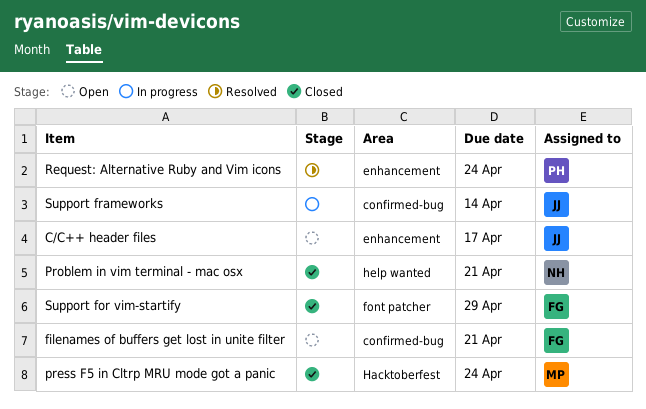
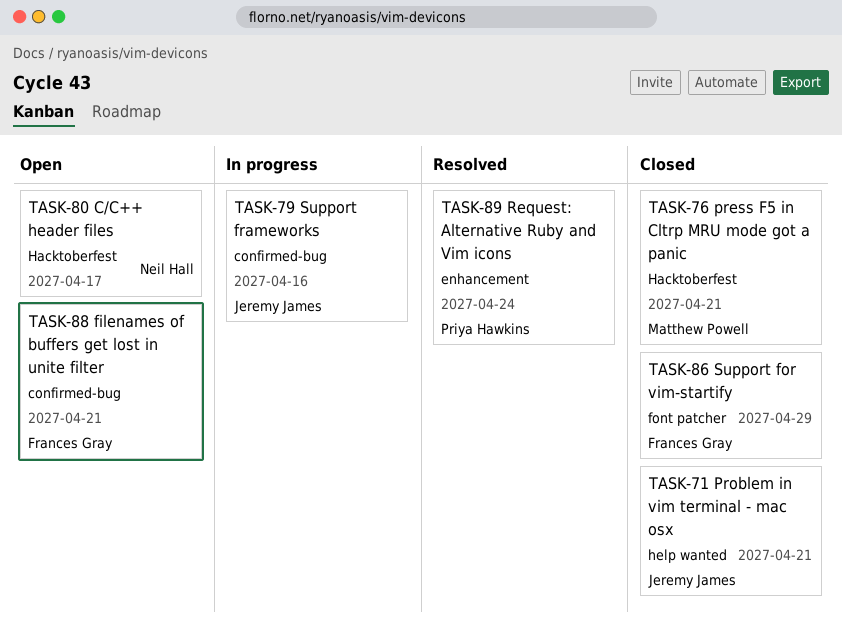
C/C++ header files, owner: Jeremy James -> Neil Hall
C/C++ header files, label: enhancement -> Hacktoberfest
press F5 in Cltrp MRU mode got a panic, due: Apr 24 -> Apr 21
Problem in vim terminal - mac osx, owner: Neil Hall -> Jeremy James
Support frameworks, due: Apr 14 -> Apr 16

